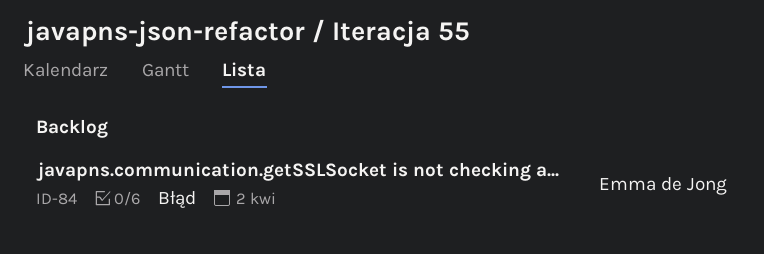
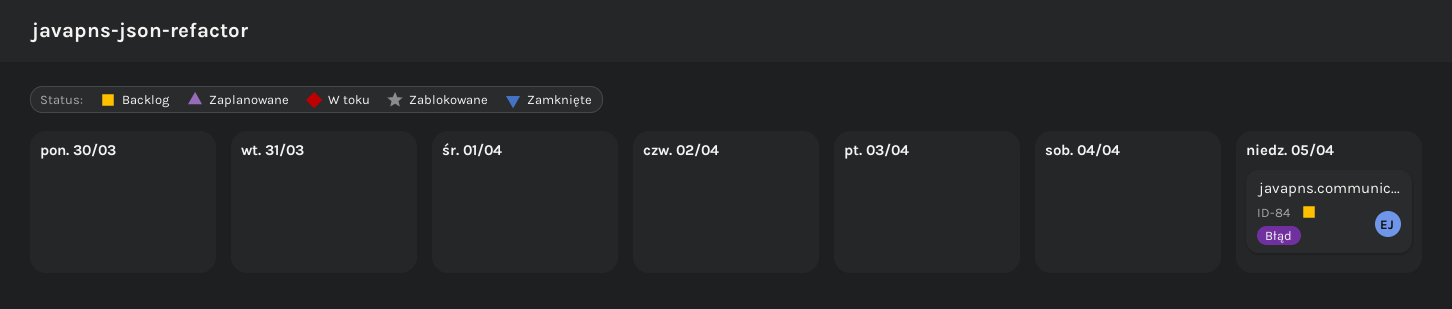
ID-84, due: Apr 2 -> Apr 5

